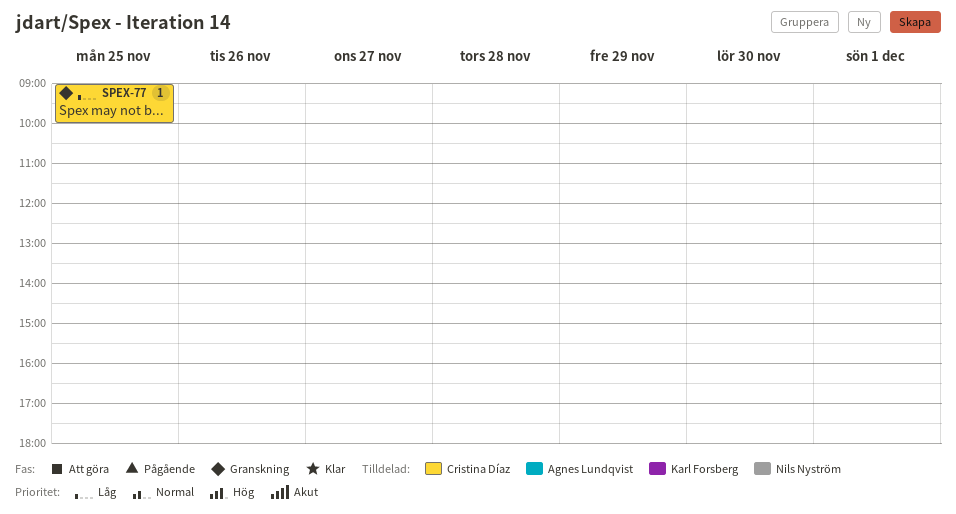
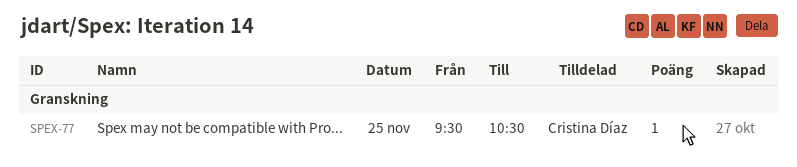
SPEX-77, begins: 09:00 -> 09:30
SPEX-77, ends: 10:00 -> 10:30

